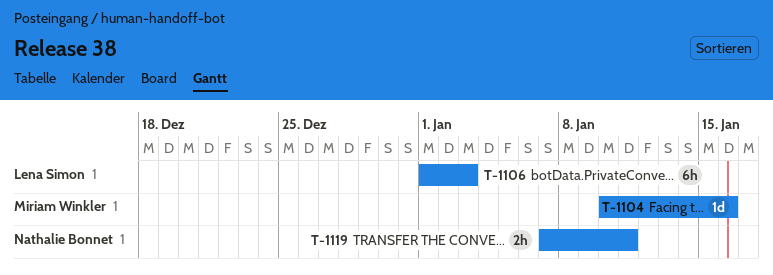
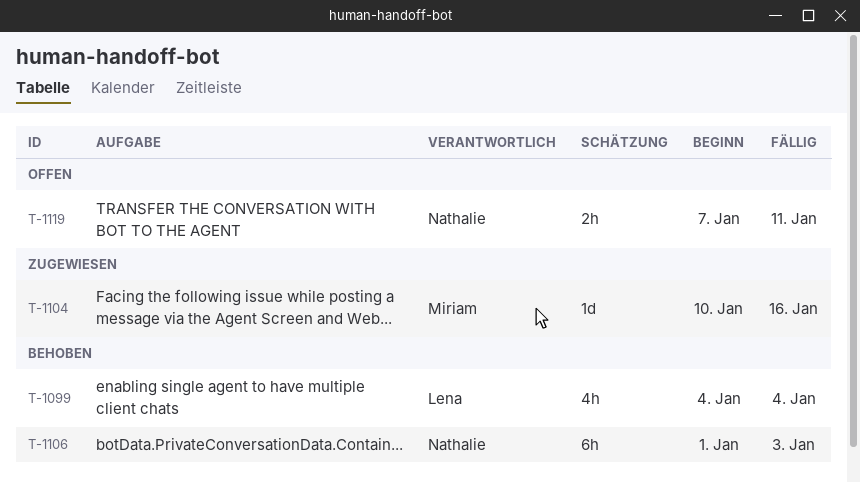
T-1099: none -> present
T-1106, owner: Lena Simon -> Nathalie Bonnet

